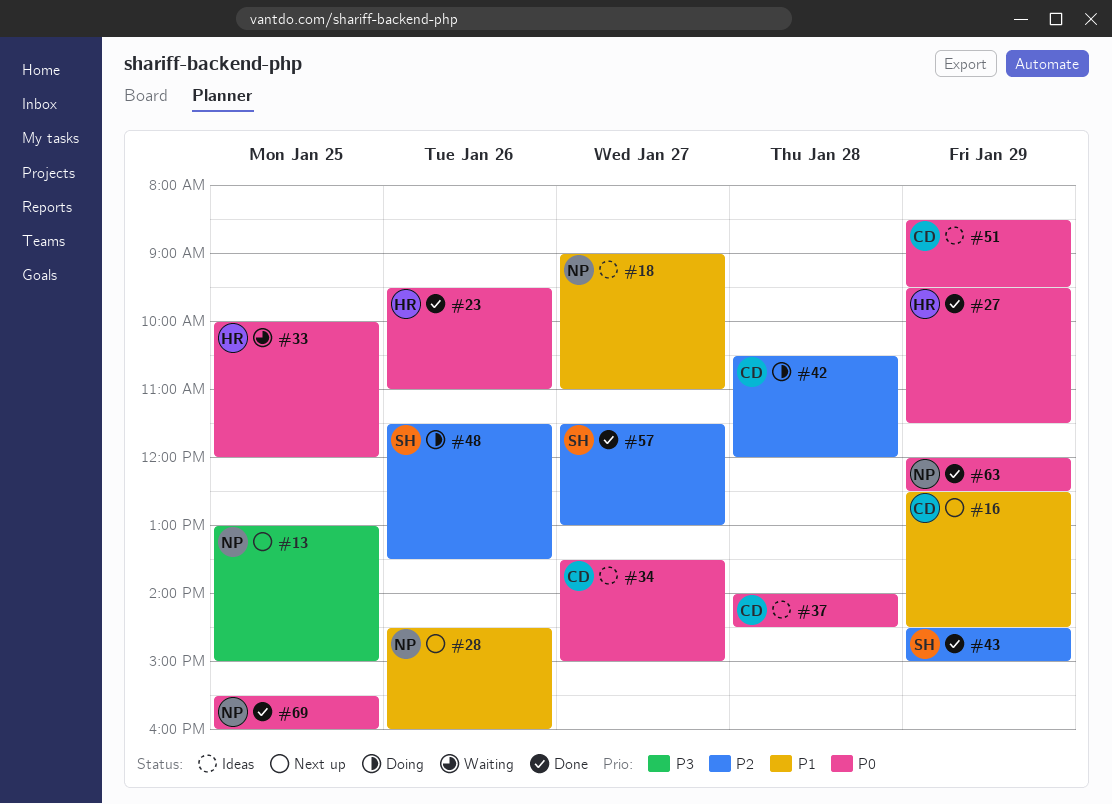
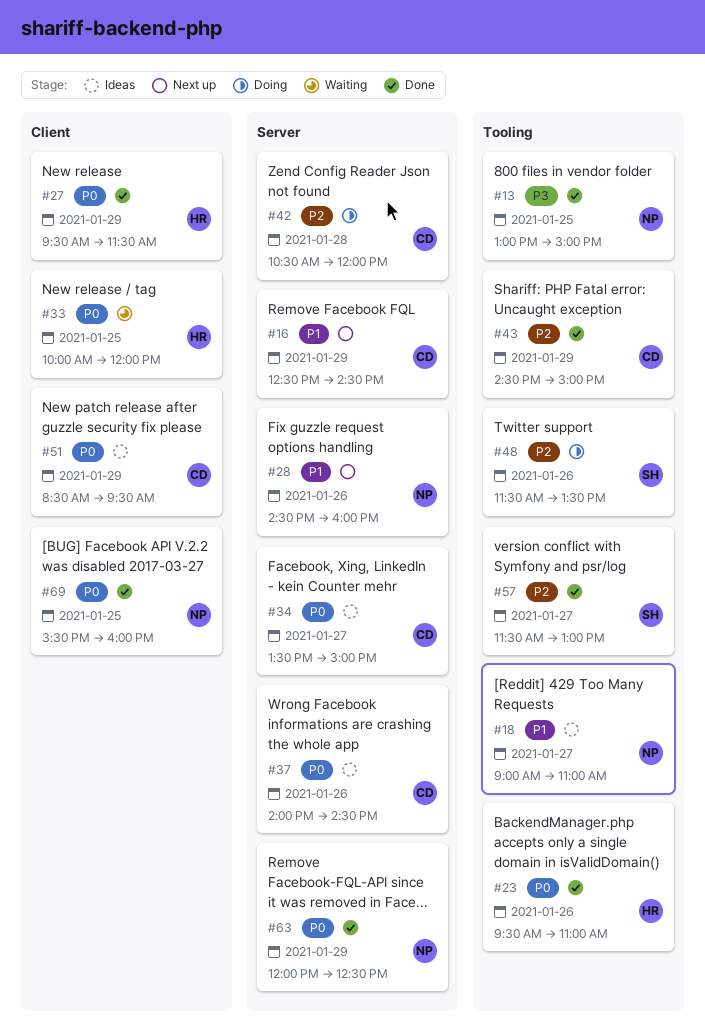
#13, status: Next up -> Done
#37, day: Jan 28 -> Jan 26
#43, owner: SH -> CD

